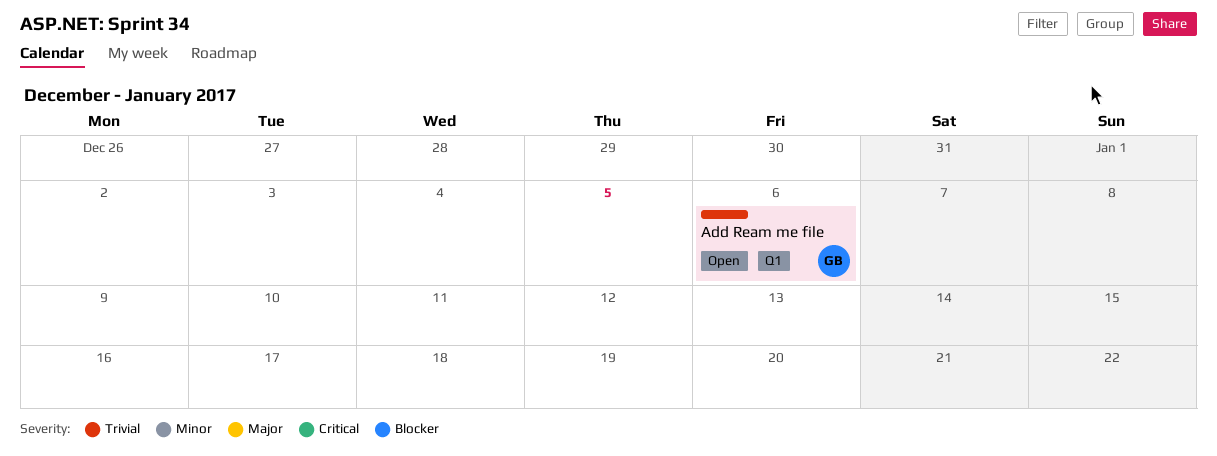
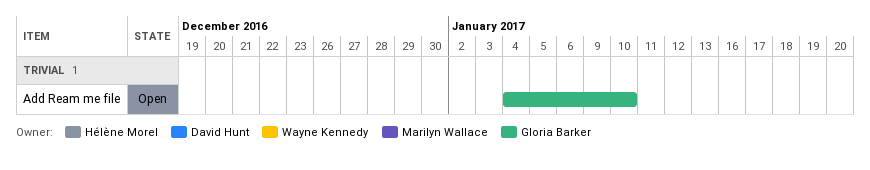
Add Ream me file, due: Jan 6 -> Jan 10

